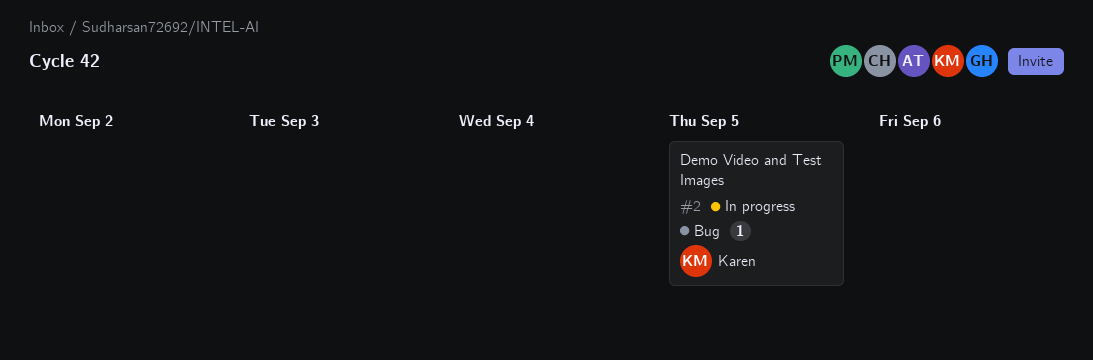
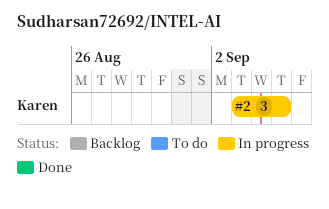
#2, estimate: 1 -> 3

